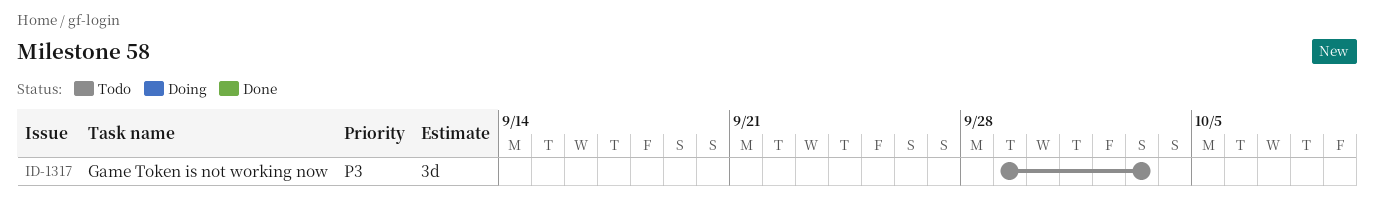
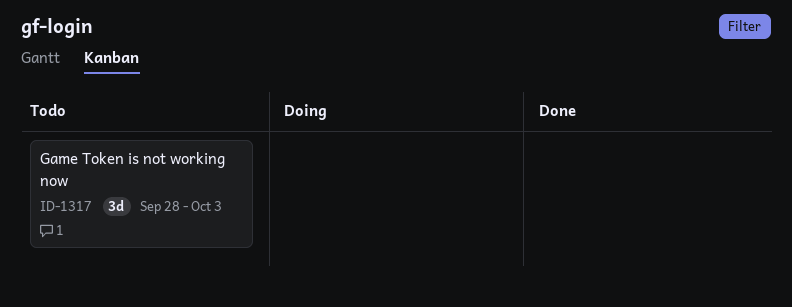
ID-1317, start: Sep 29 -> Sep 28

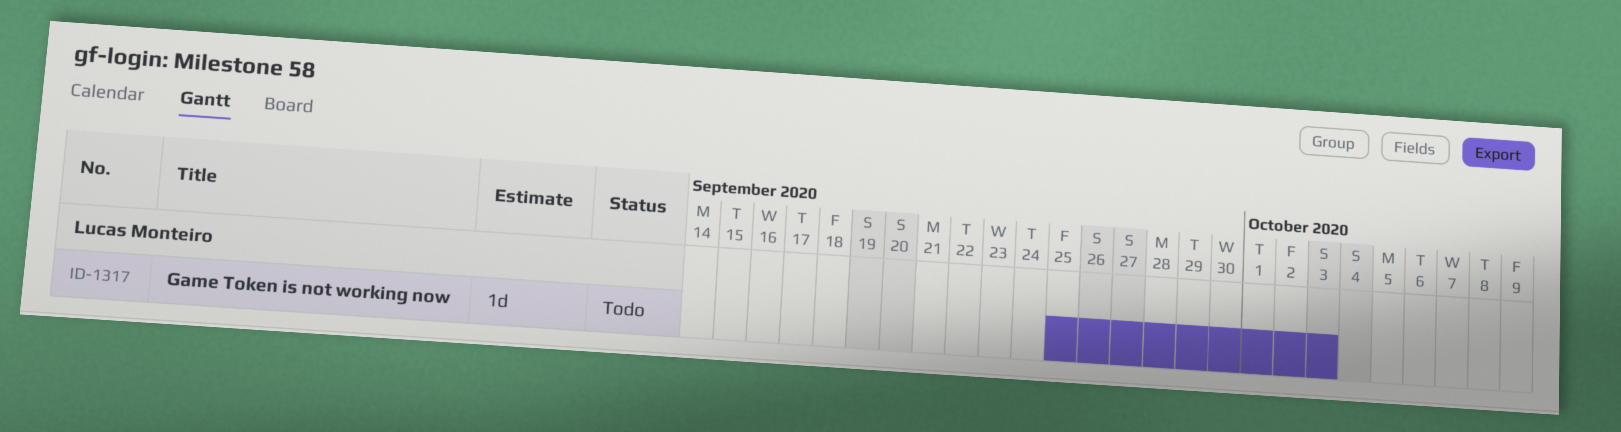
ID-1317, estimate: 3d -> 1d
ID-1317, start: Sep 28 -> Sep 25

